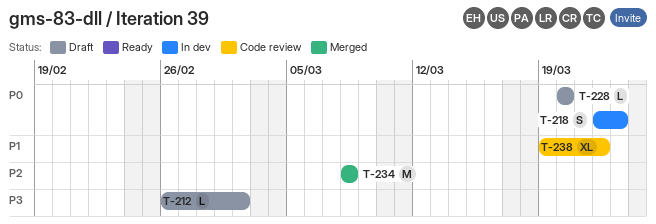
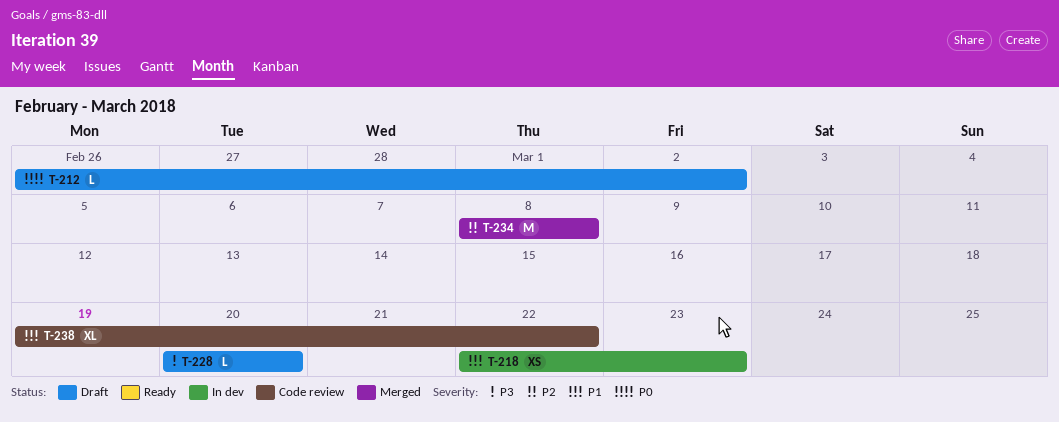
T-212, priority: P3 -> P0
T-218, priority: P0 -> P1
T-218, estimate: S -> XS
T-228, priority: P0 -> P3

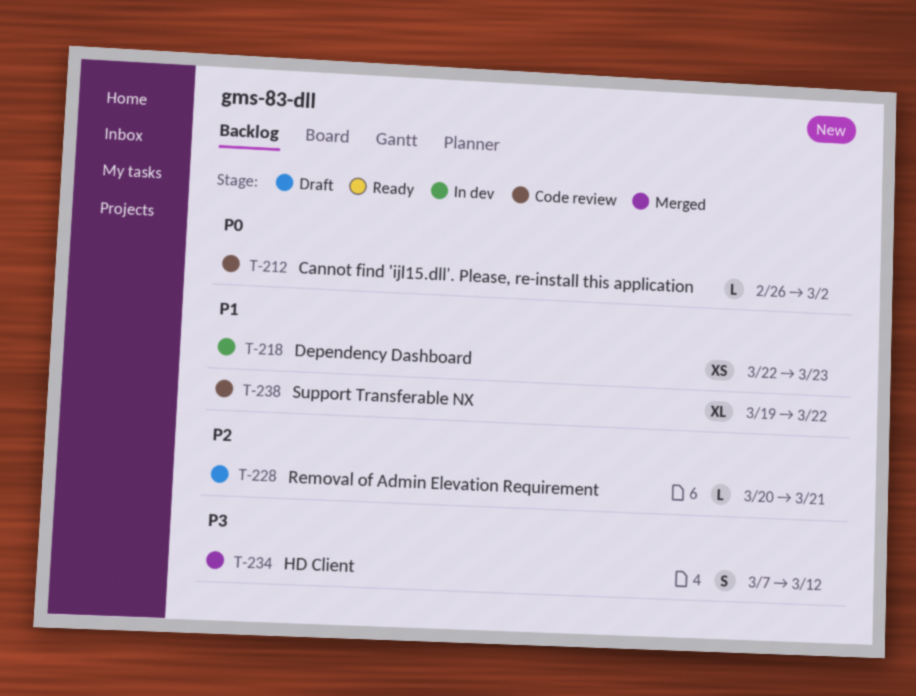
T-212, status: Draft -> Code review
T-228, priority: P3 -> P2
T-228, due: Mar 20 -> Mar 21
T-234, priority: P2 -> P3
T-234, estimate: M -> S
T-234, start: Mar 8 -> Mar 7
T-234, due: Mar 8 -> Mar 12

